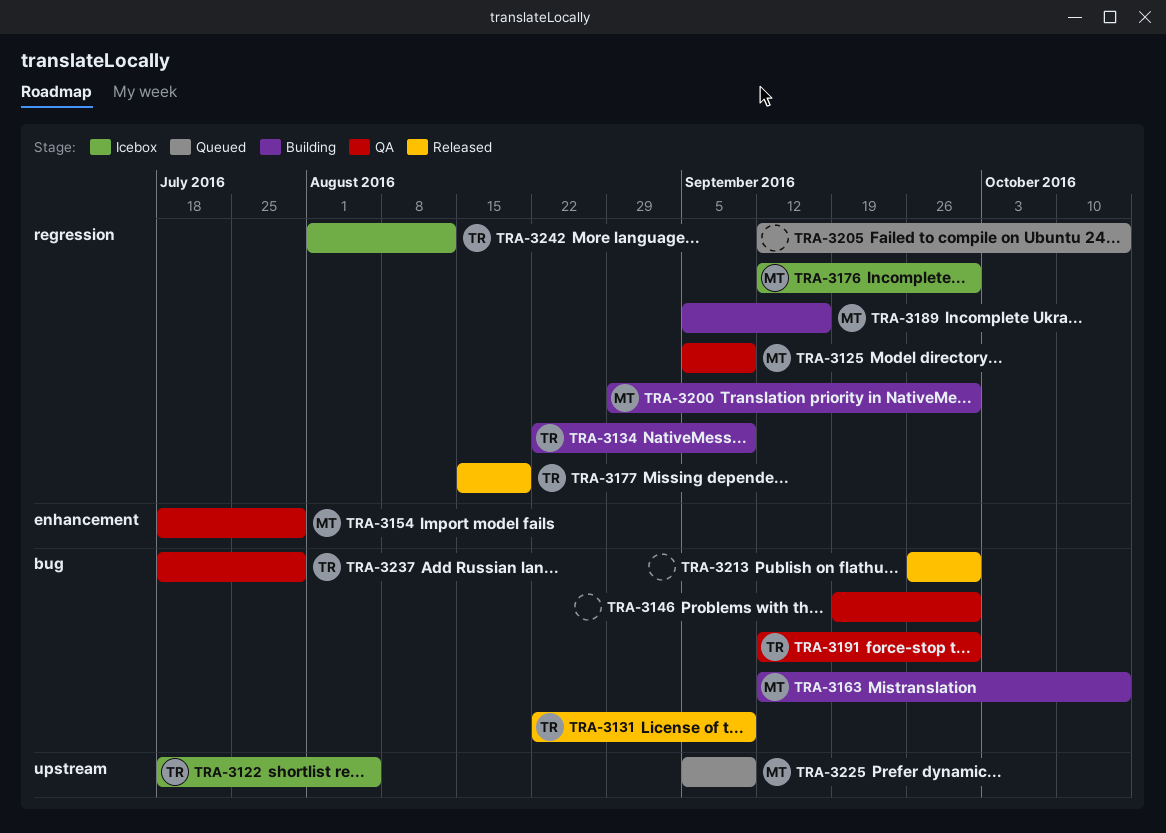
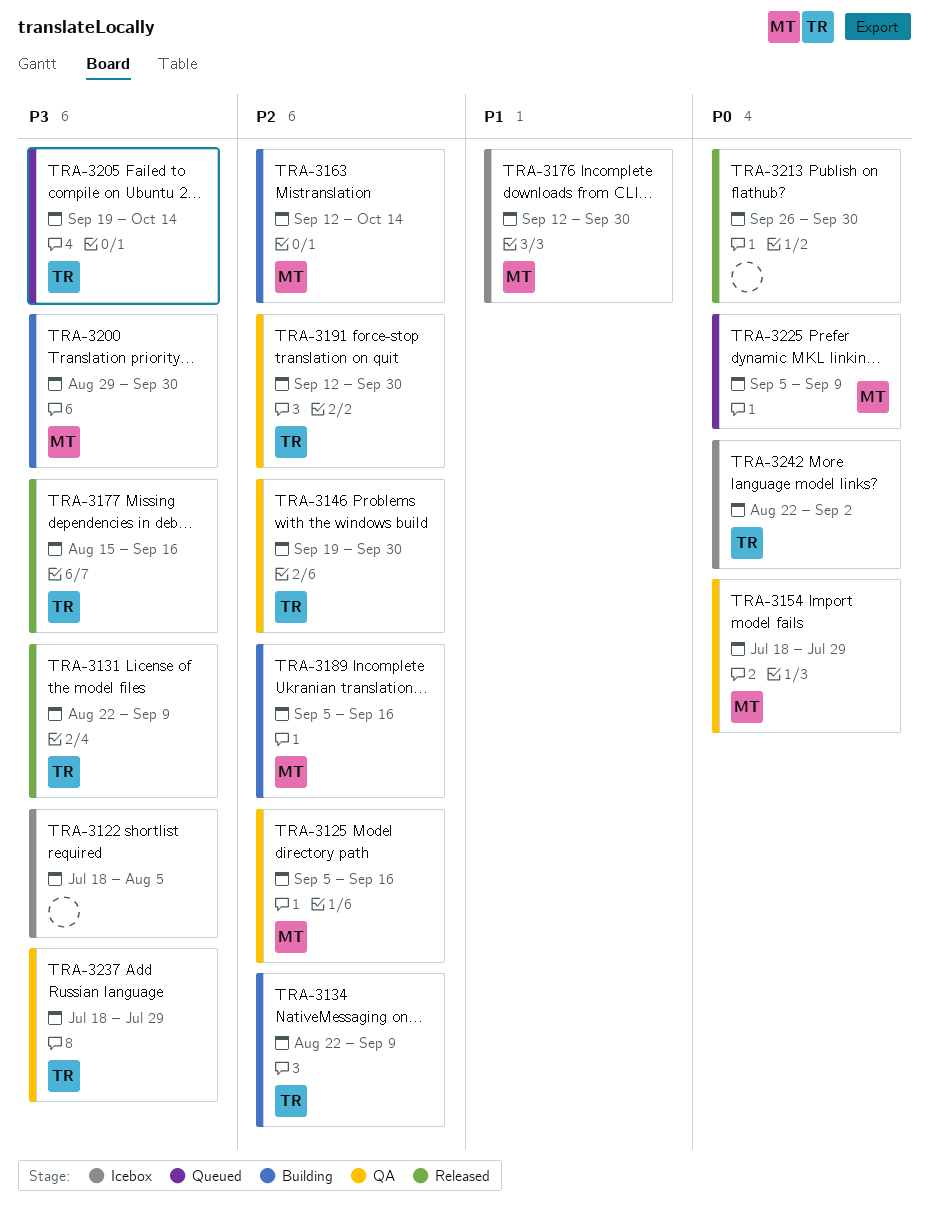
TRA-3122, owner: TR -> none
TRA-3125, due: Sep 9 -> Sep 16
TRA-3146, owner: none -> TR
TRA-3177, due: Aug 19 -> Sep 16
TRA-3205, owner: none -> TR
TRA-3205, start: Sep 12 -> Sep 19
TRA-3242, start: Aug 1 -> Aug 22
TRA-3242, due: Aug 12 -> Sep 2

